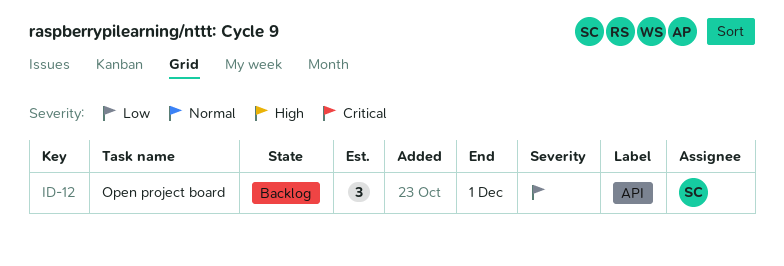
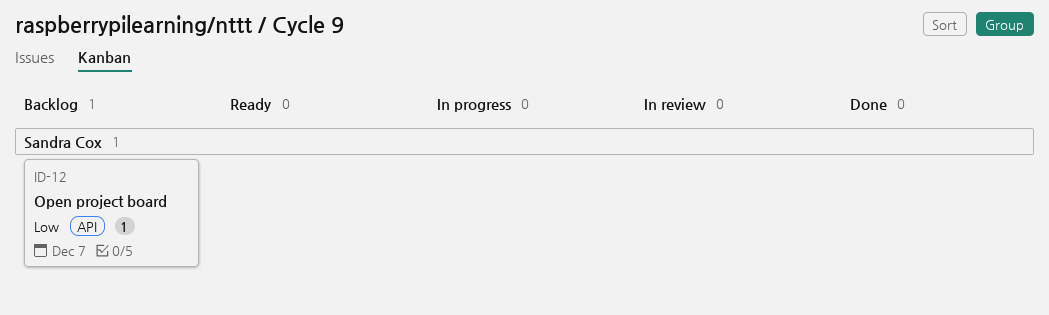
ID-12, estimate: 3 -> 1
ID-12, due: Dec 1 -> Dec 7

